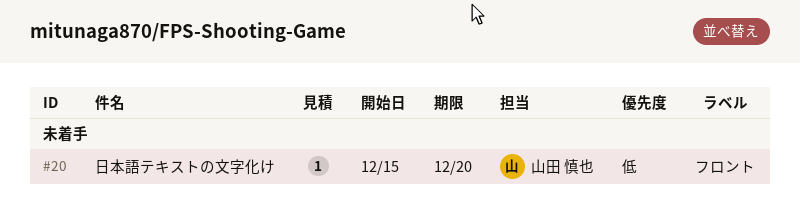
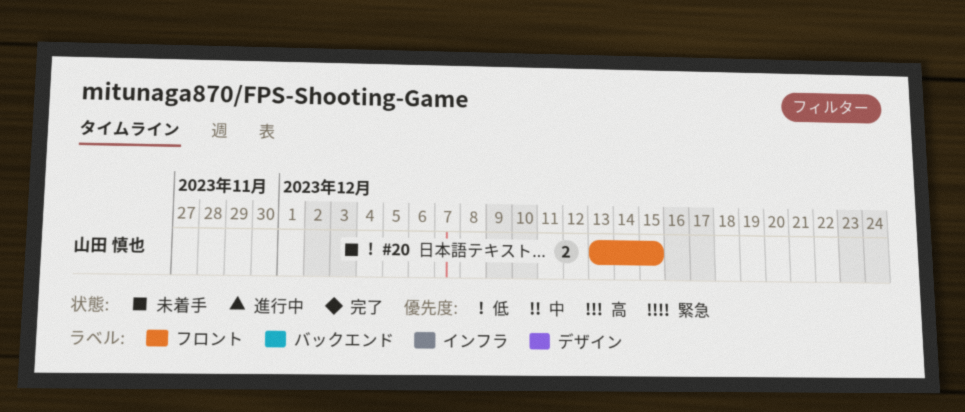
#20, estimate: 1 -> 2
#20, start: Dec 15 -> Dec 13
#20, due: Dec 20 -> Dec 15

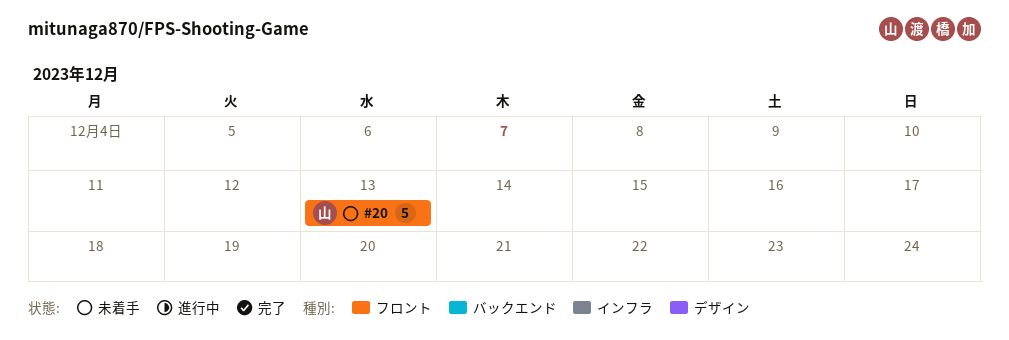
#20, estimate: 2 -> 5
#20, due: Dec 15 -> Dec 13

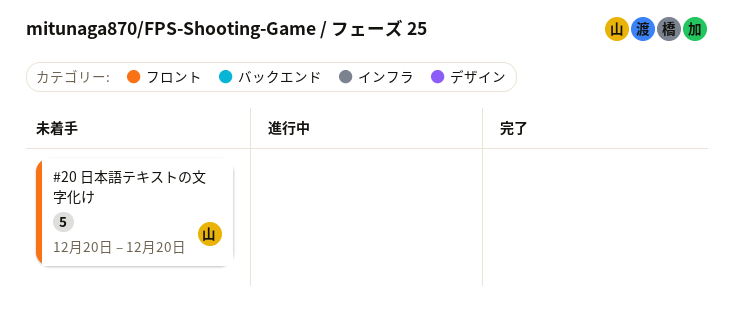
#20, start: Dec 13 -> Dec 20
#20, due: Dec 13 -> Dec 20

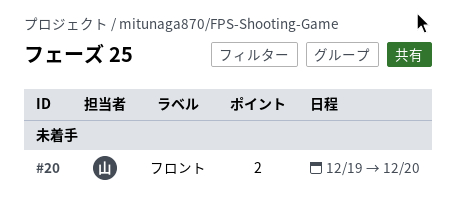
#20, estimate: 5 -> 2
#20, start: Dec 20 -> Dec 19

